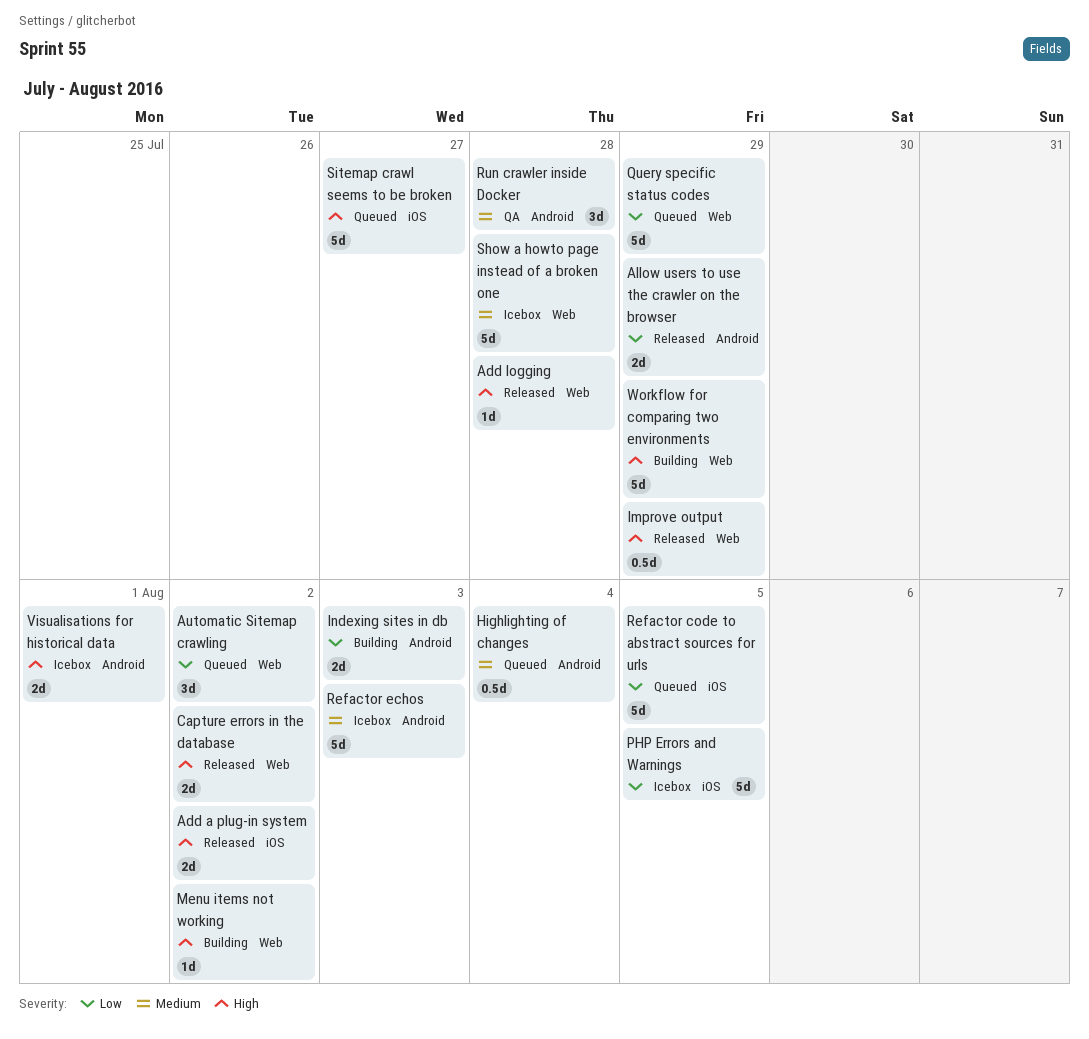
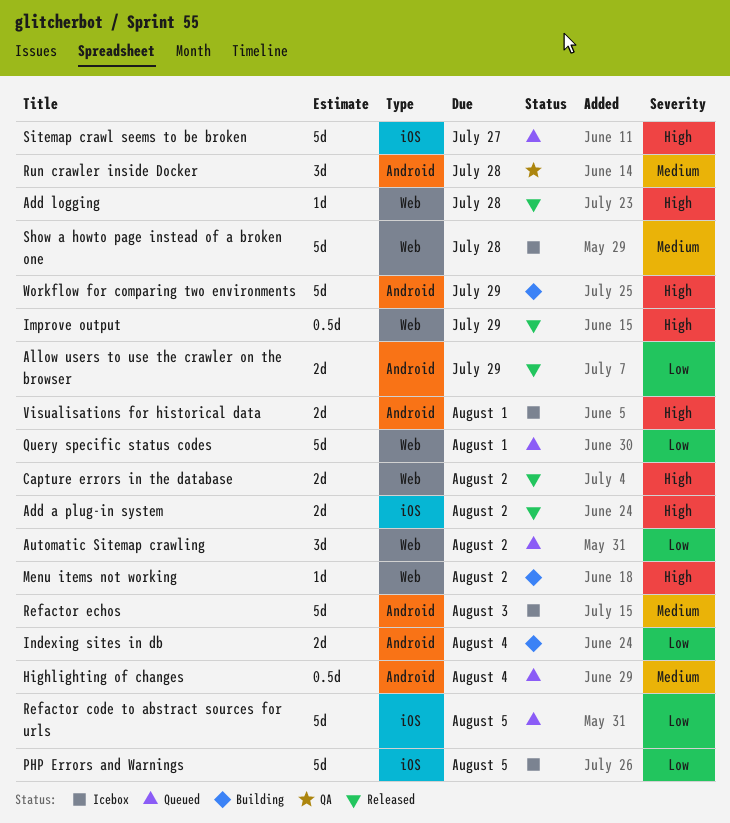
Indexing sites in db, due: Aug 3 -> Aug 4
Query specific status codes, due: Jul 29 -> Aug 1
Workflow for comparing two environments, label: Web -> Android

